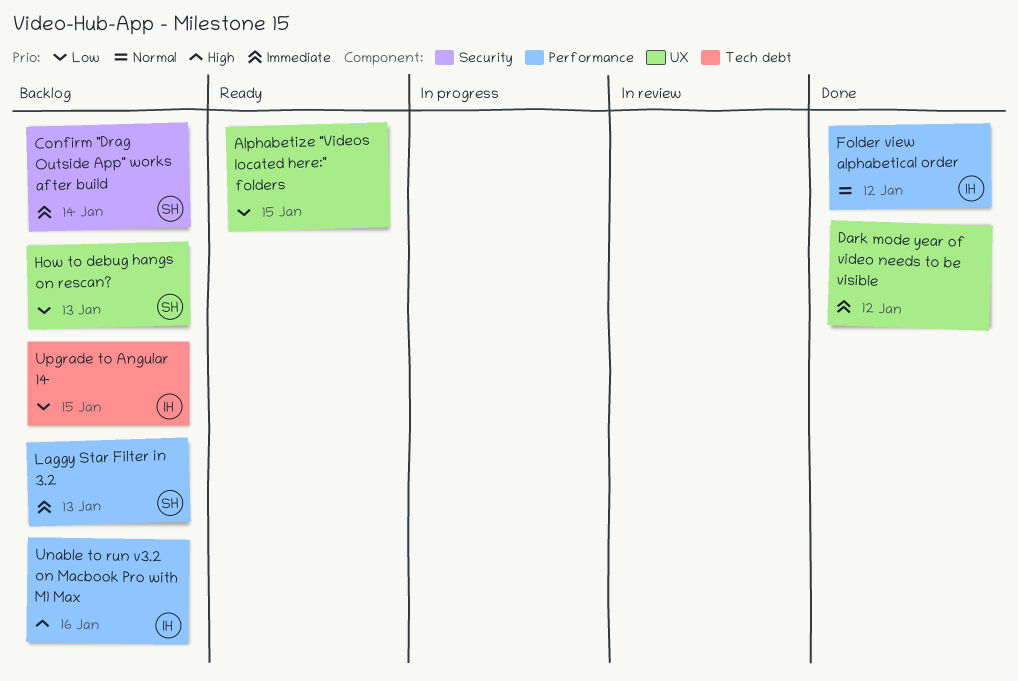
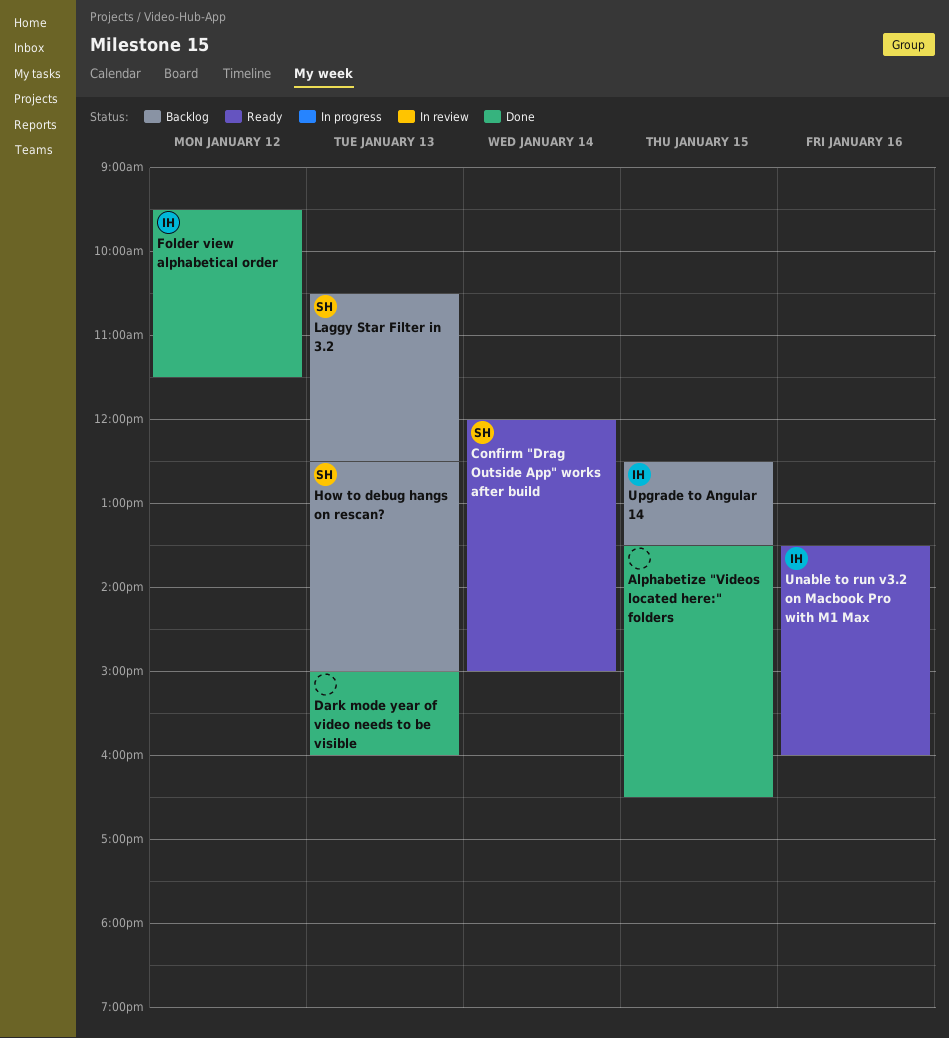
Alphabetize "Videos located here:" folders, status: Ready -> Done
Confirm "Drag Outside App" works after build, status: Backlog -> Ready
Dark mode year of video needs to be visible, day: Jan 12 -> Jan 13
Unable to run v3.2 on Macbook Pro with M1 Max, status: Backlog -> Ready

